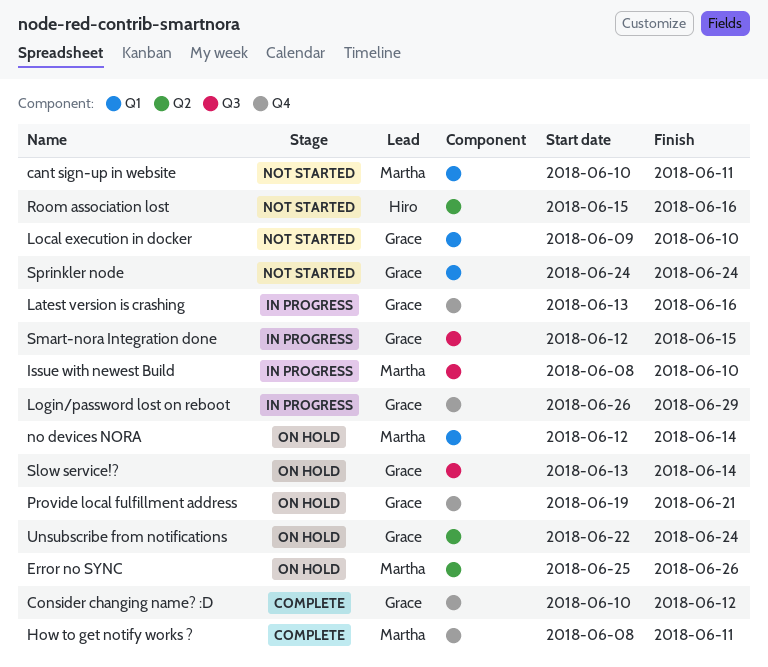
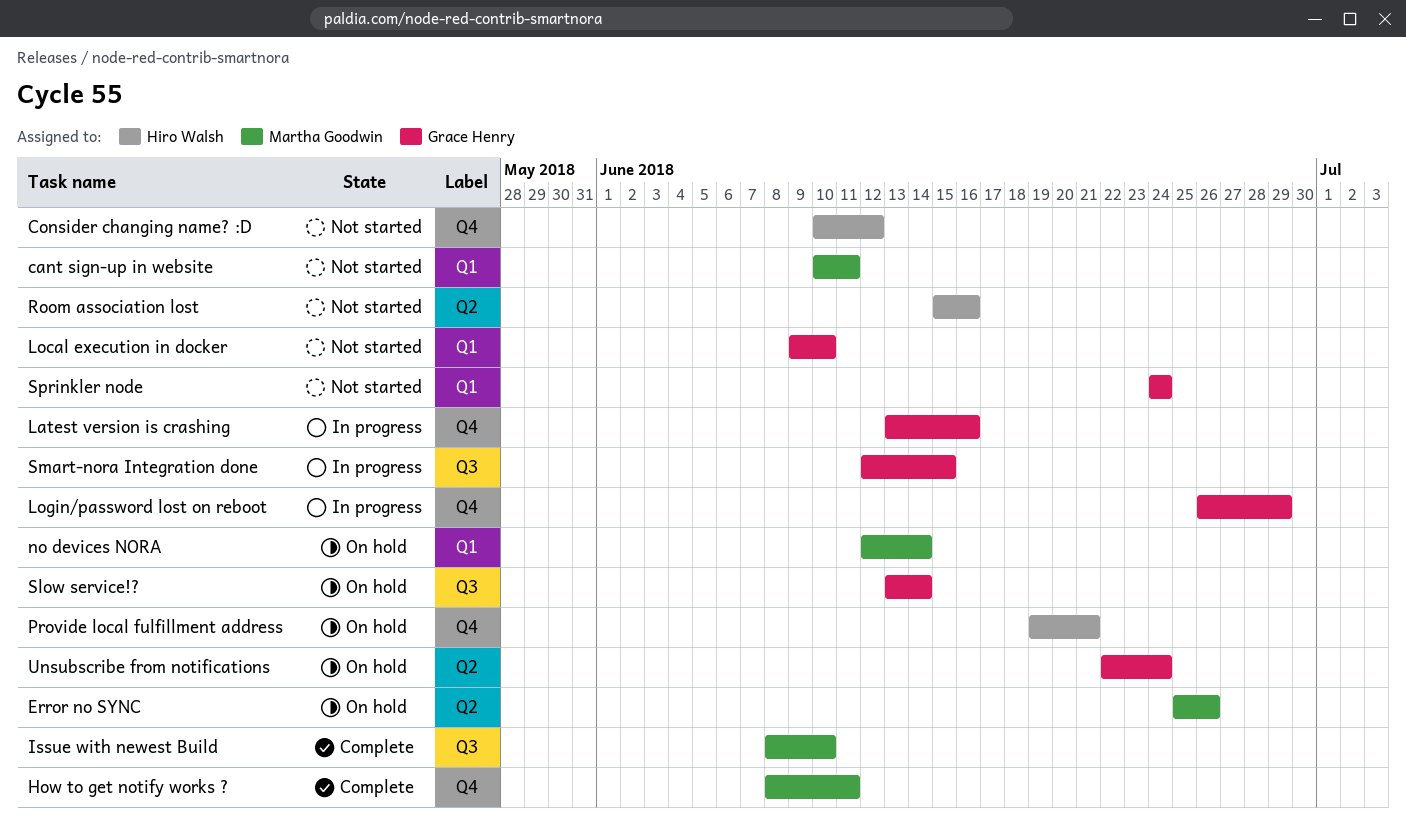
Consider changing name? :D, status: Complete -> Not started
Consider changing name? :D, owner: Grace Henry -> Hiro Walsh
Issue with newest Build, status: In progress -> Complete
Provide local fulfillment address, owner: Grace Henry -> Hiro Walsh

